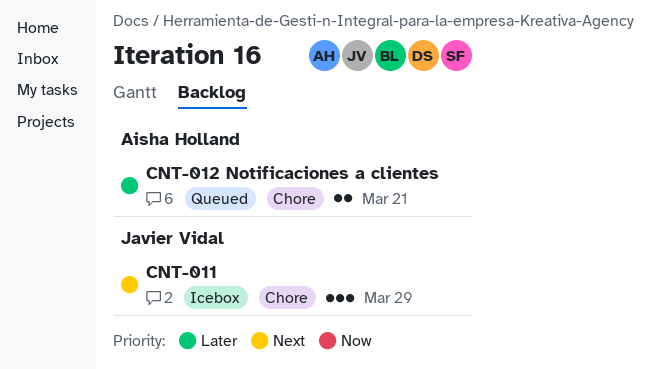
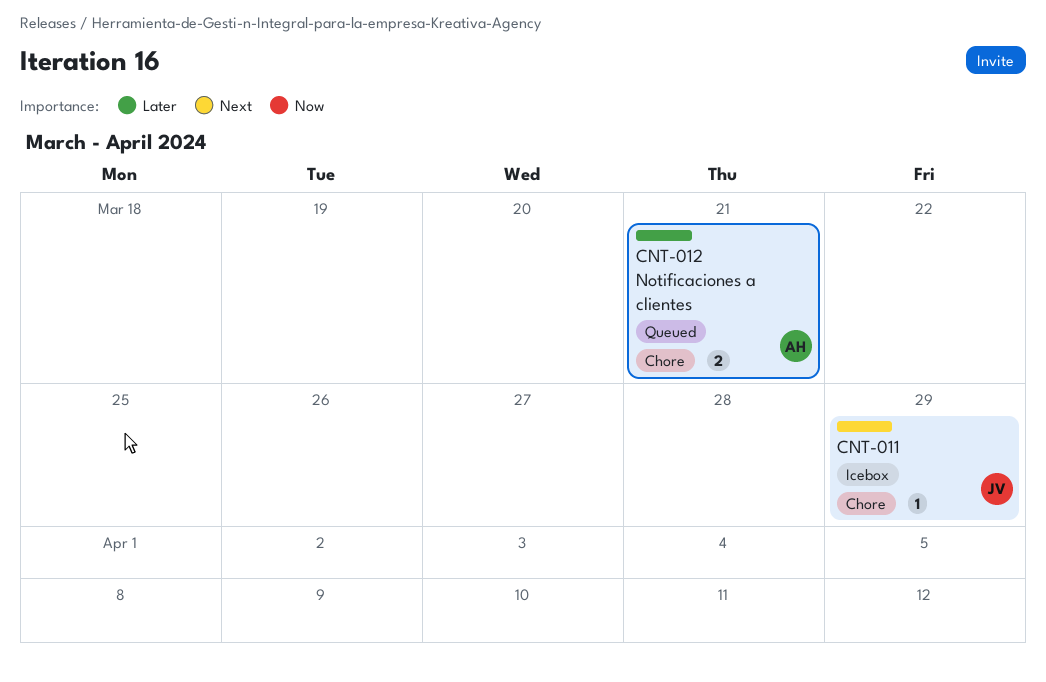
CNT-011, estimate: 3 -> 1

